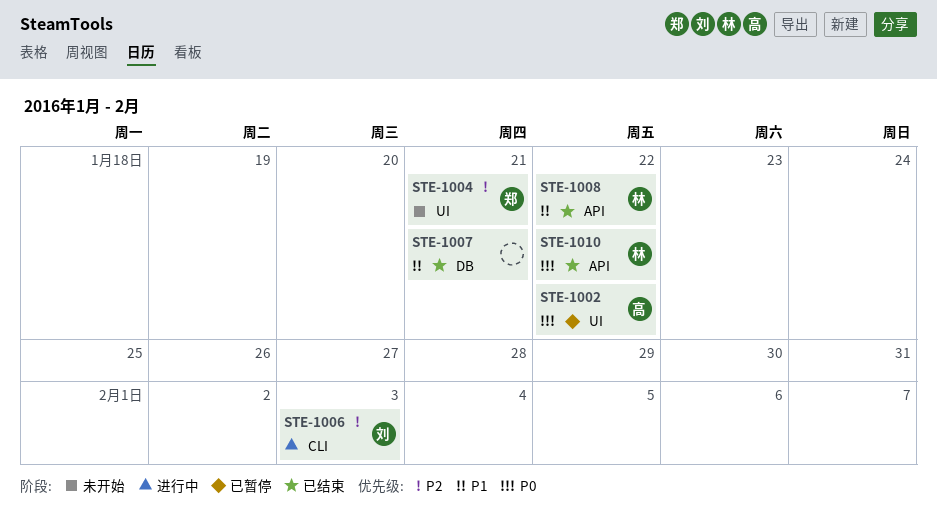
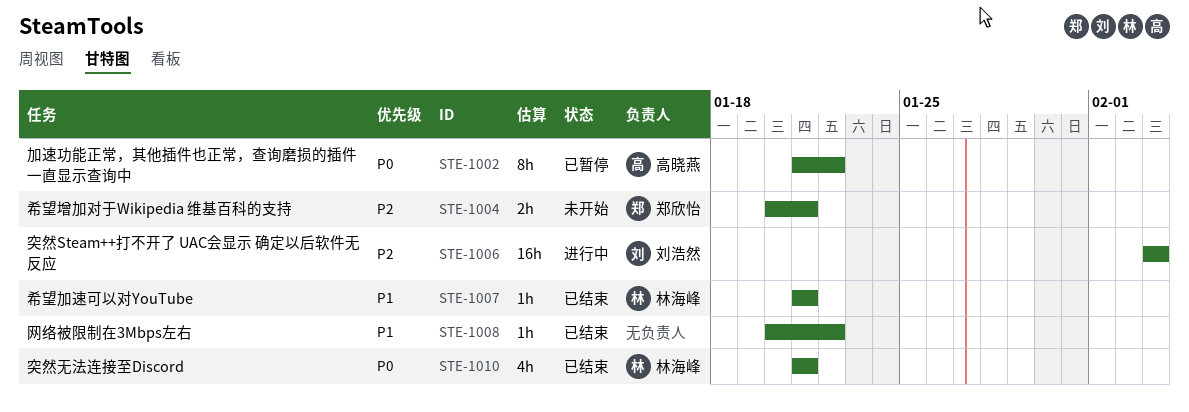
STE-1007, owner: none -> 林海峰
STE-1008, owner: 林海峰 -> none
STE-1010, due: Jan 22 -> Jan 21

